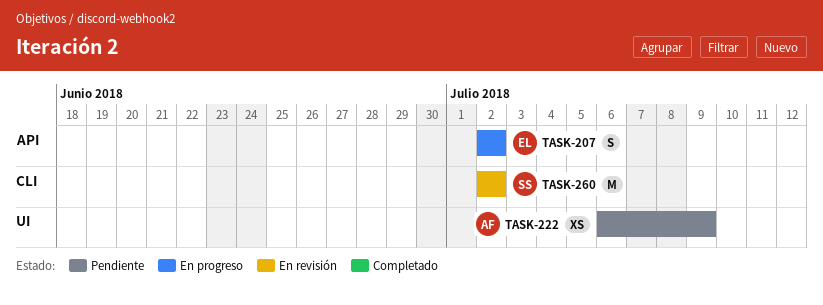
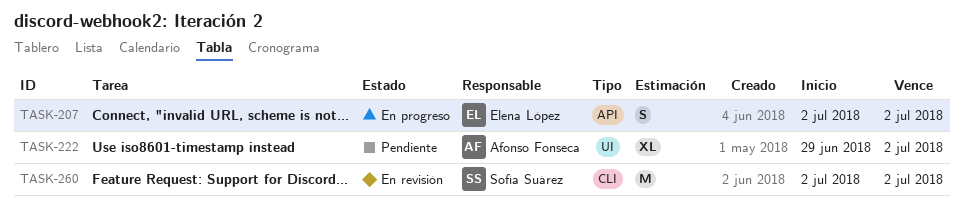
TASK-222, estimate: XS -> XL
TASK-222, start: Jul 6 -> Jun 29
TASK-222, due: Jul 9 -> Jul 2

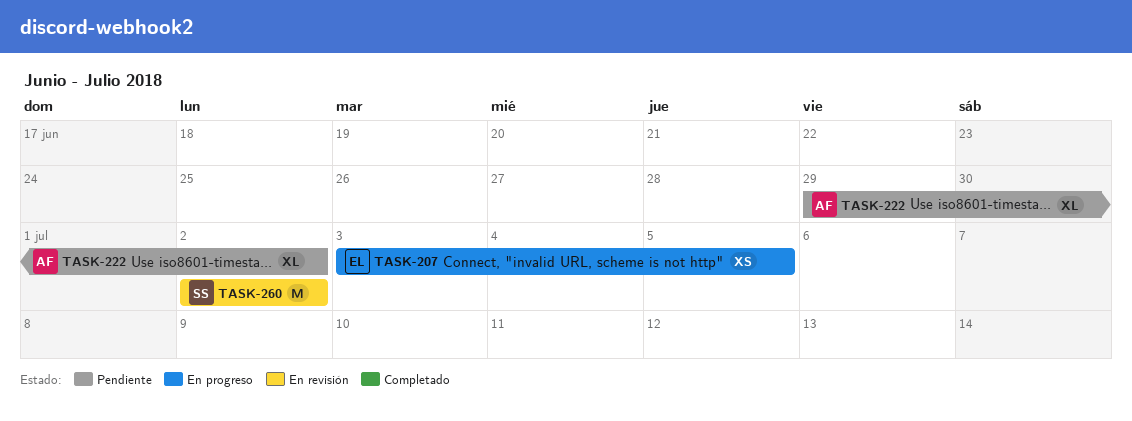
TASK-207, estimate: S -> XS
TASK-207, start: Jul 2 -> Jul 3
TASK-207, due: Jul 2 -> Jul 5

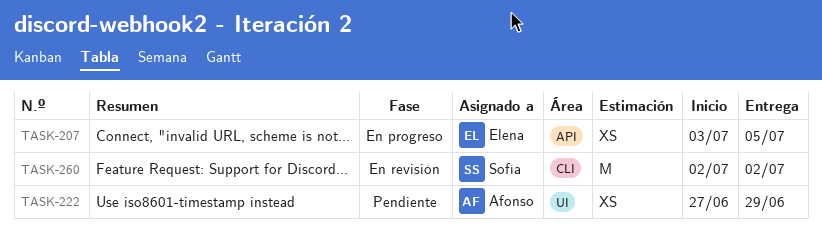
TASK-222, estimate: XL -> XS
TASK-222, start: Jun 29 -> Jun 27
TASK-222, due: Jul 2 -> Jun 29

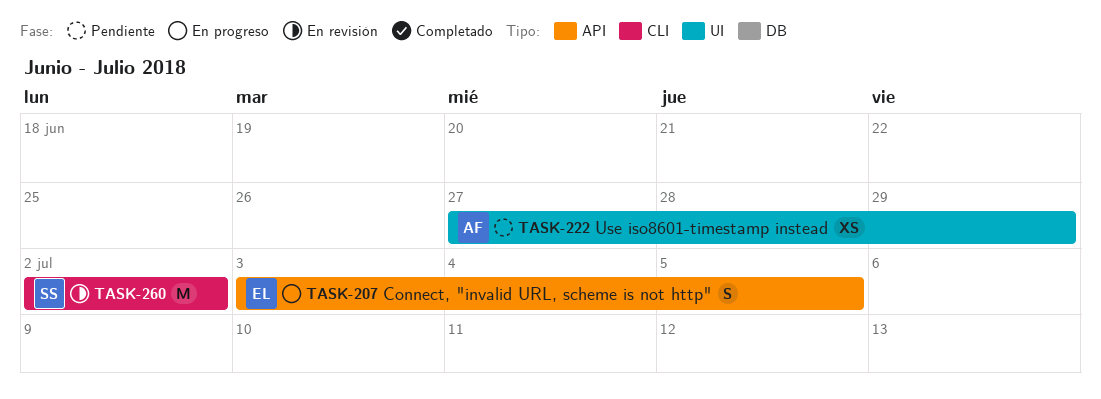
TASK-207, estimate: XS -> S

